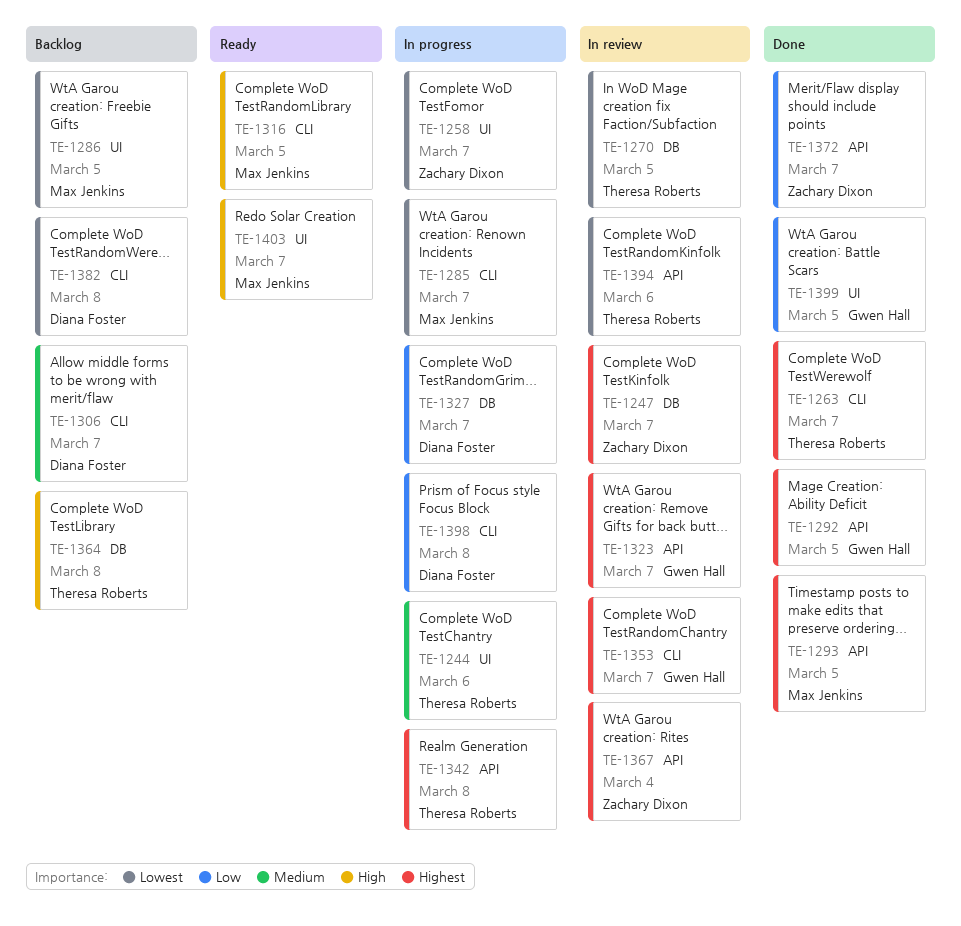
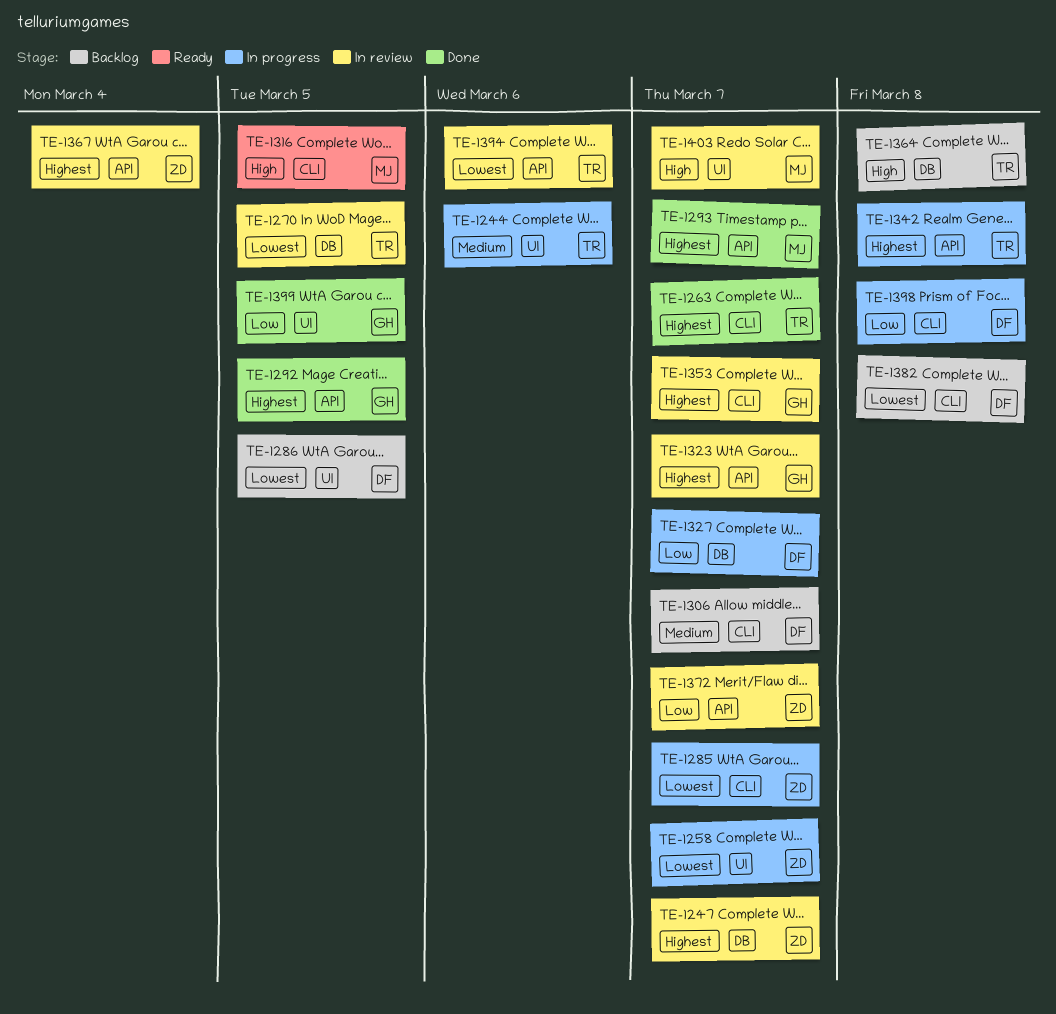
TE-1285, owner: Max Jenkins -> Zachary Dixon
TE-1286, owner: Max Jenkins -> Diana Foster
TE-1293, due: Mar 5 -> Mar 7
TE-1372, status: Done -> In review
TE-1403, status: Ready -> In review

